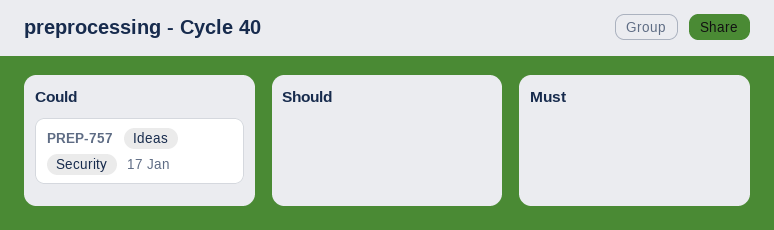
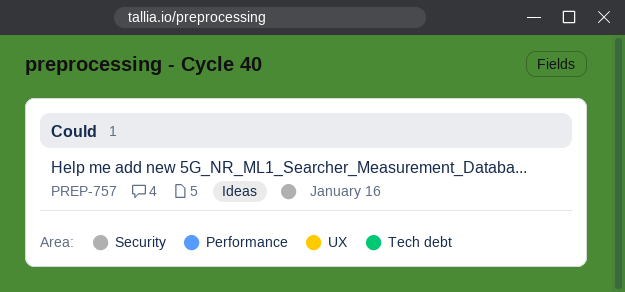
PREP-757, due: Jan 17 -> Jan 16

